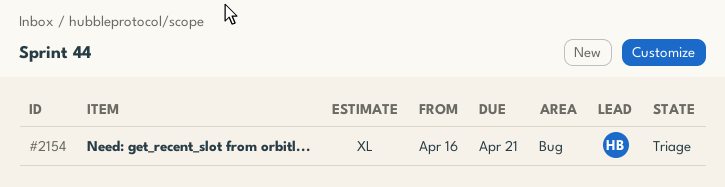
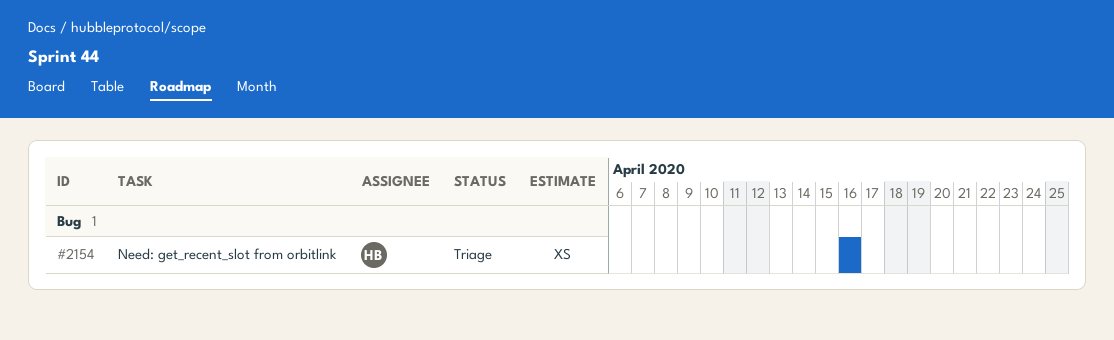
#2154, estimate: XL -> XS
#2154, due: Apr 21 -> Apr 16

